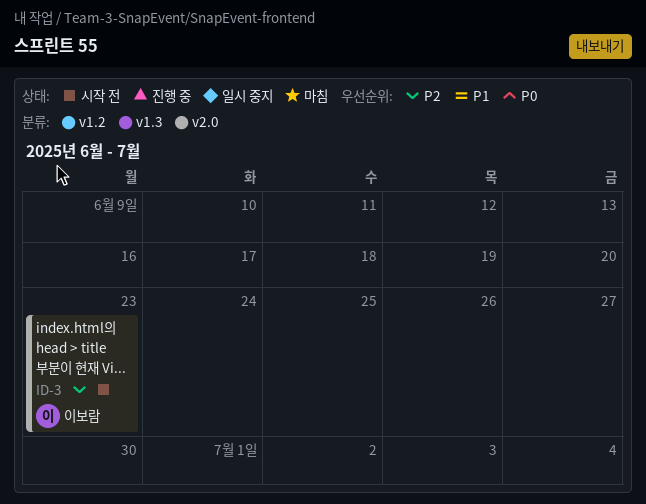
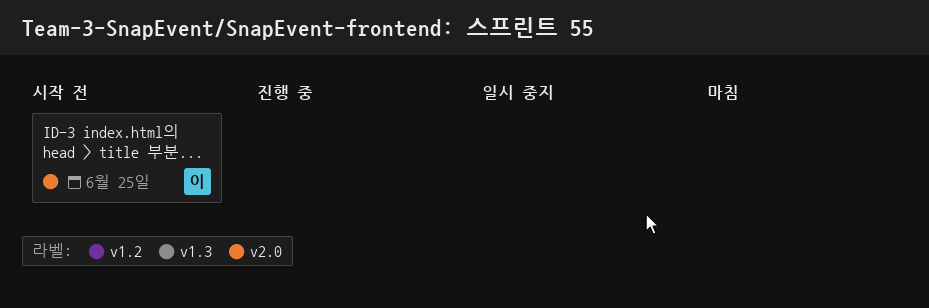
ID-3, due: Jun 23 -> Jun 25

